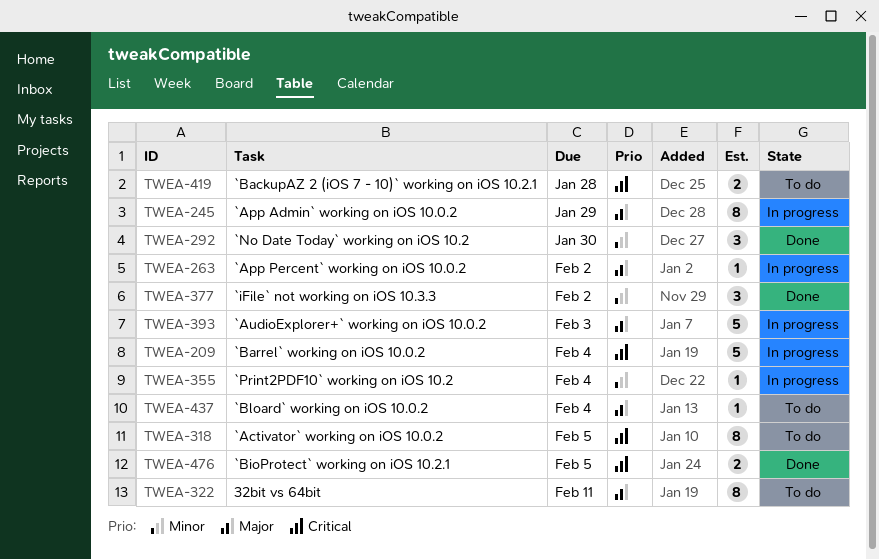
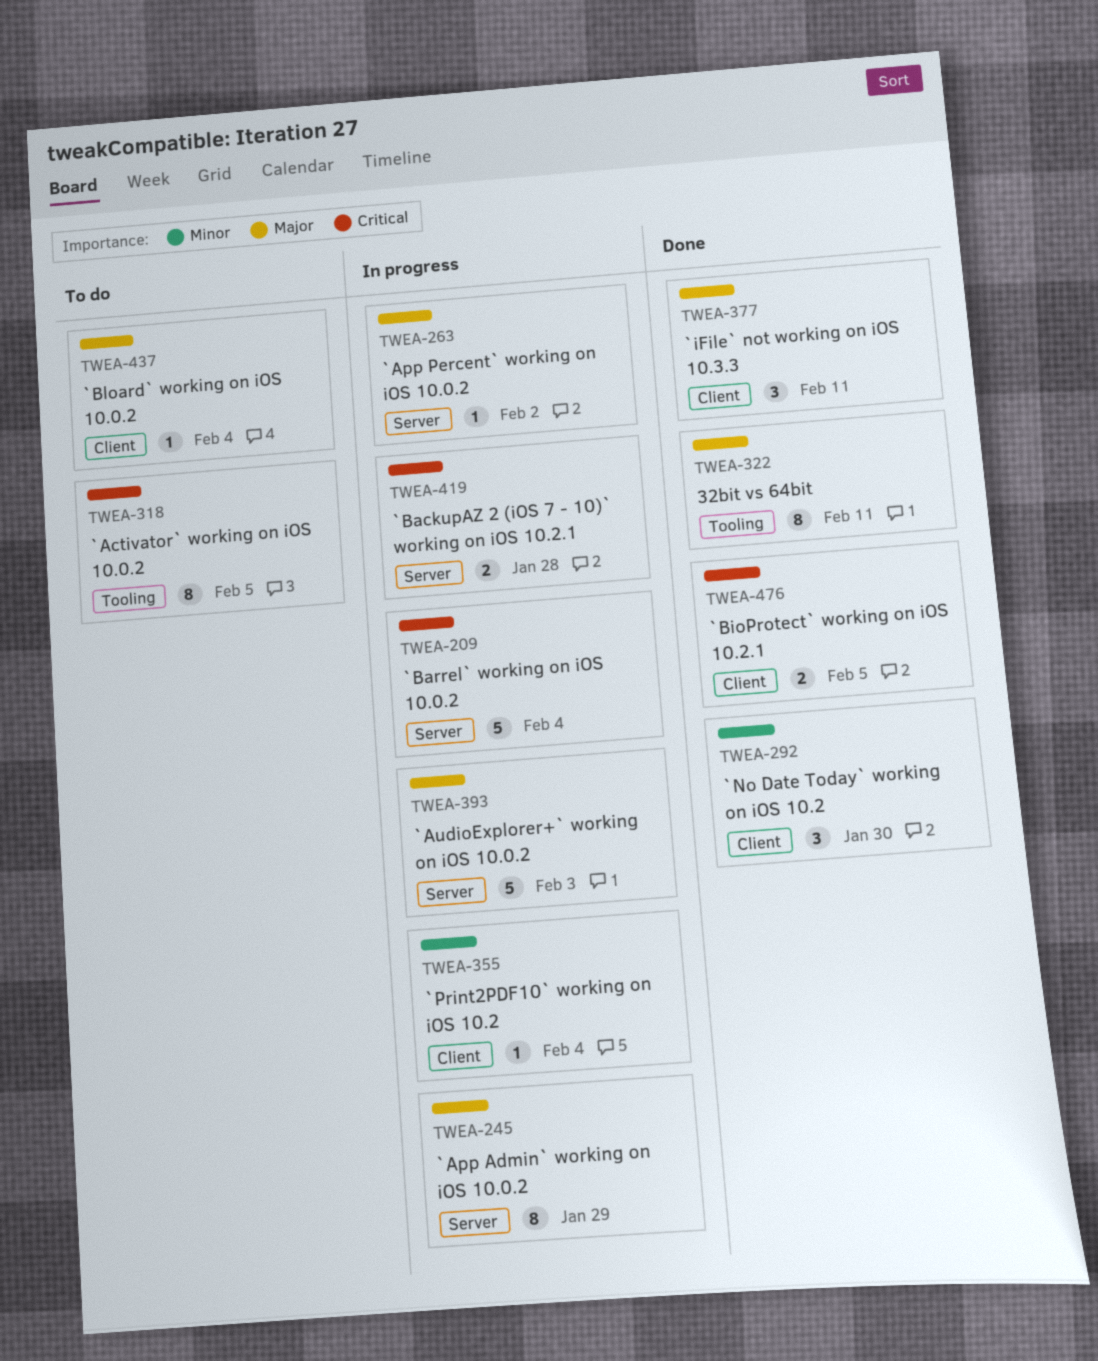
TWEA-322, status: To do -> Done
TWEA-377, priority: Minor -> Major
TWEA-377, due: Feb 2 -> Feb 11
TWEA-419, status: To do -> In progress

